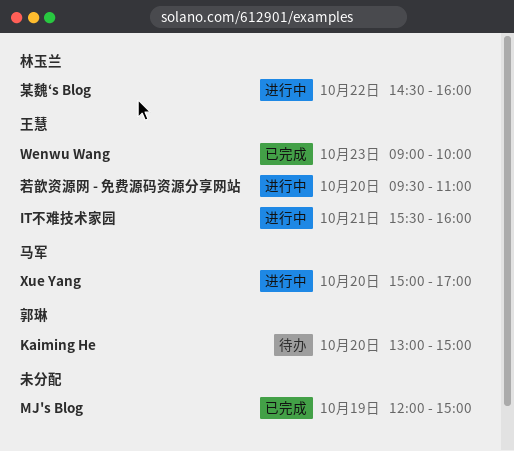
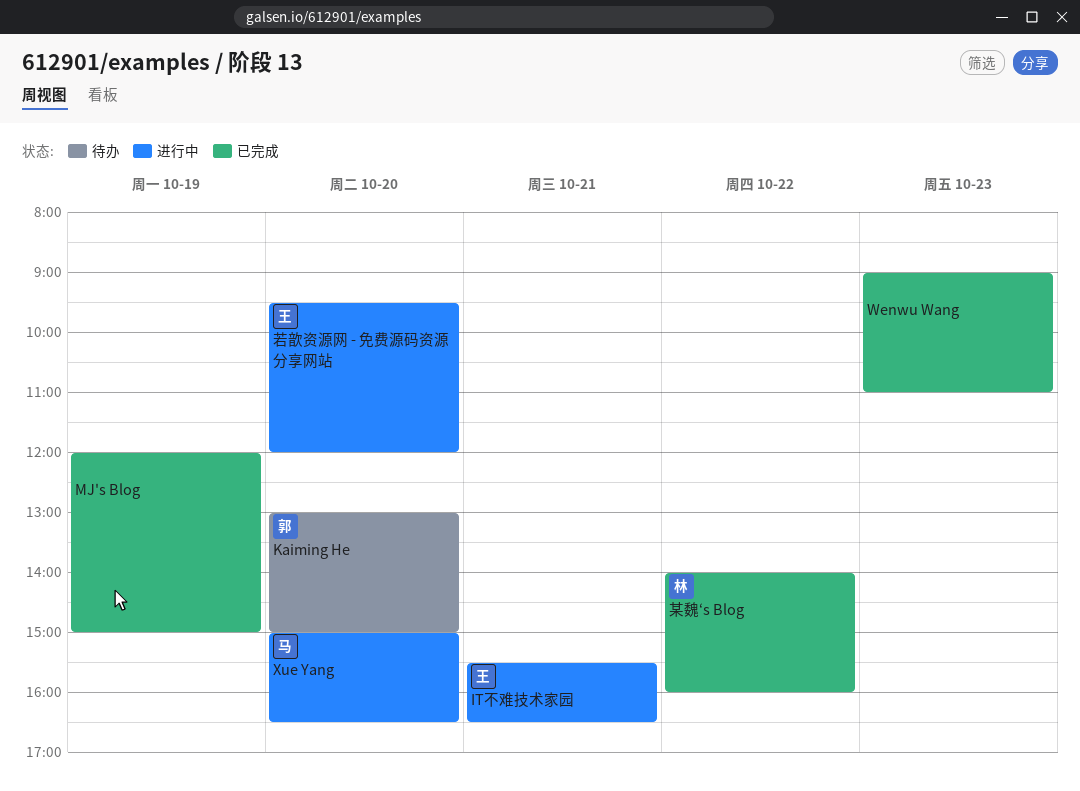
IT不难技术家园, ends: 16:00 -> 16:30
Wenwu Wang, owner: 王慧 -> none
Wenwu Wang, ends: 10:00 -> 11:00
Xue Yang, ends: 17:00 -> 16:30
某魏‘s Blog, status: 进行中 -> 已完成
某魏‘s Blog, begins: 14:30 -> 14:00
若歆资源网 - 免费源码资源分享网站, ends: 11:00 -> 12:00

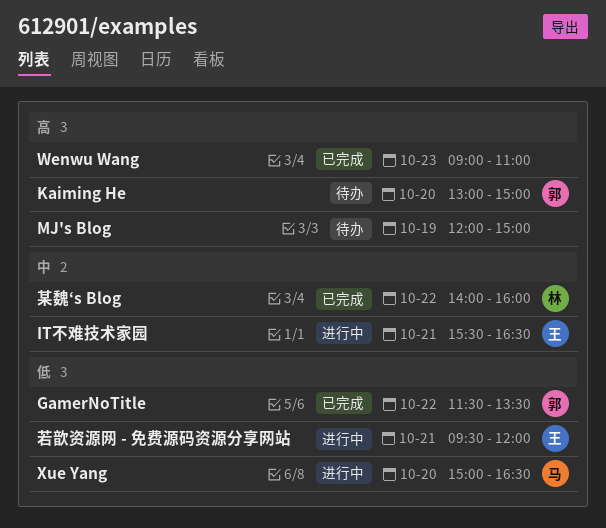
GamerNoTitle: none -> present
MJ's Blog, status: 已完成 -> 待办
若歆资源网 - 免费源码资源分享网站, day: Oct 20 -> Oct 21

